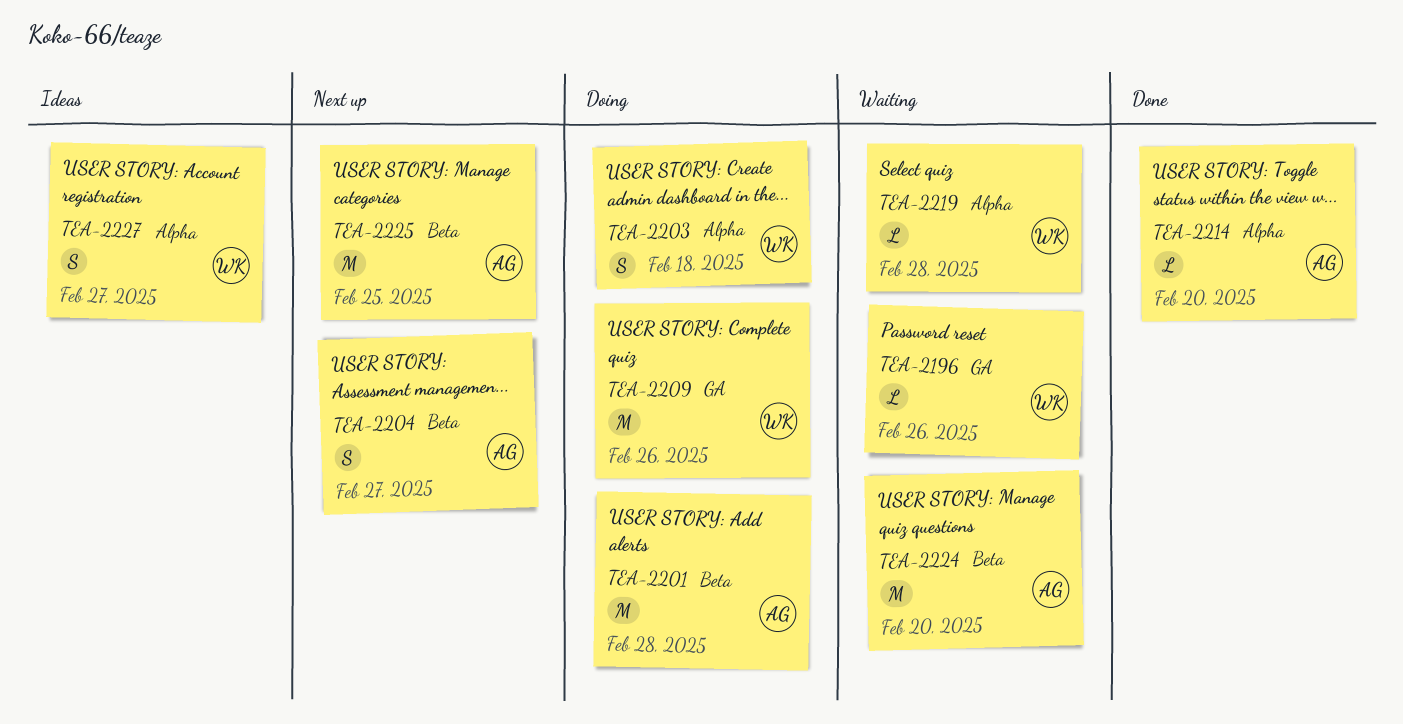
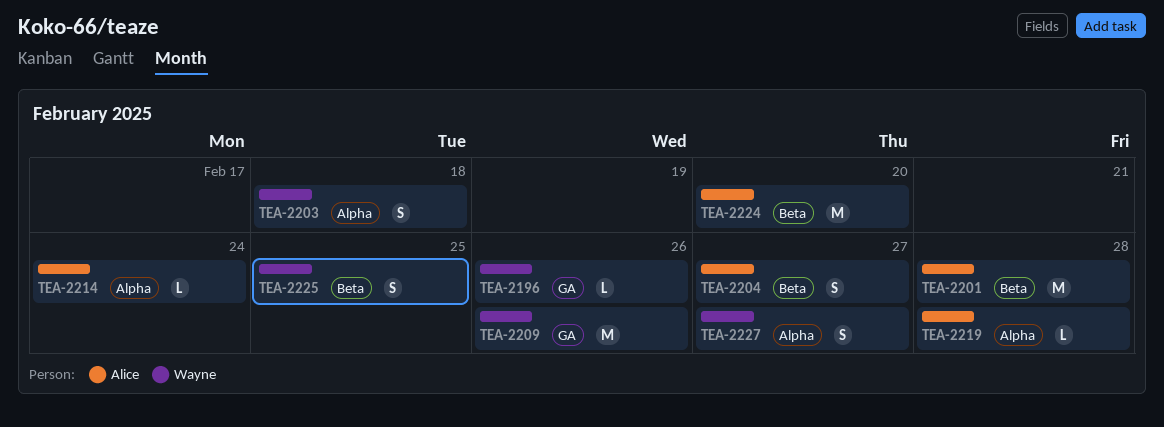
TEA-2214, due: Feb 20 -> Feb 24
TEA-2219, owner: Wayne -> Alice
TEA-2225, owner: Alice -> Wayne
TEA-2225, estimate: M -> S

